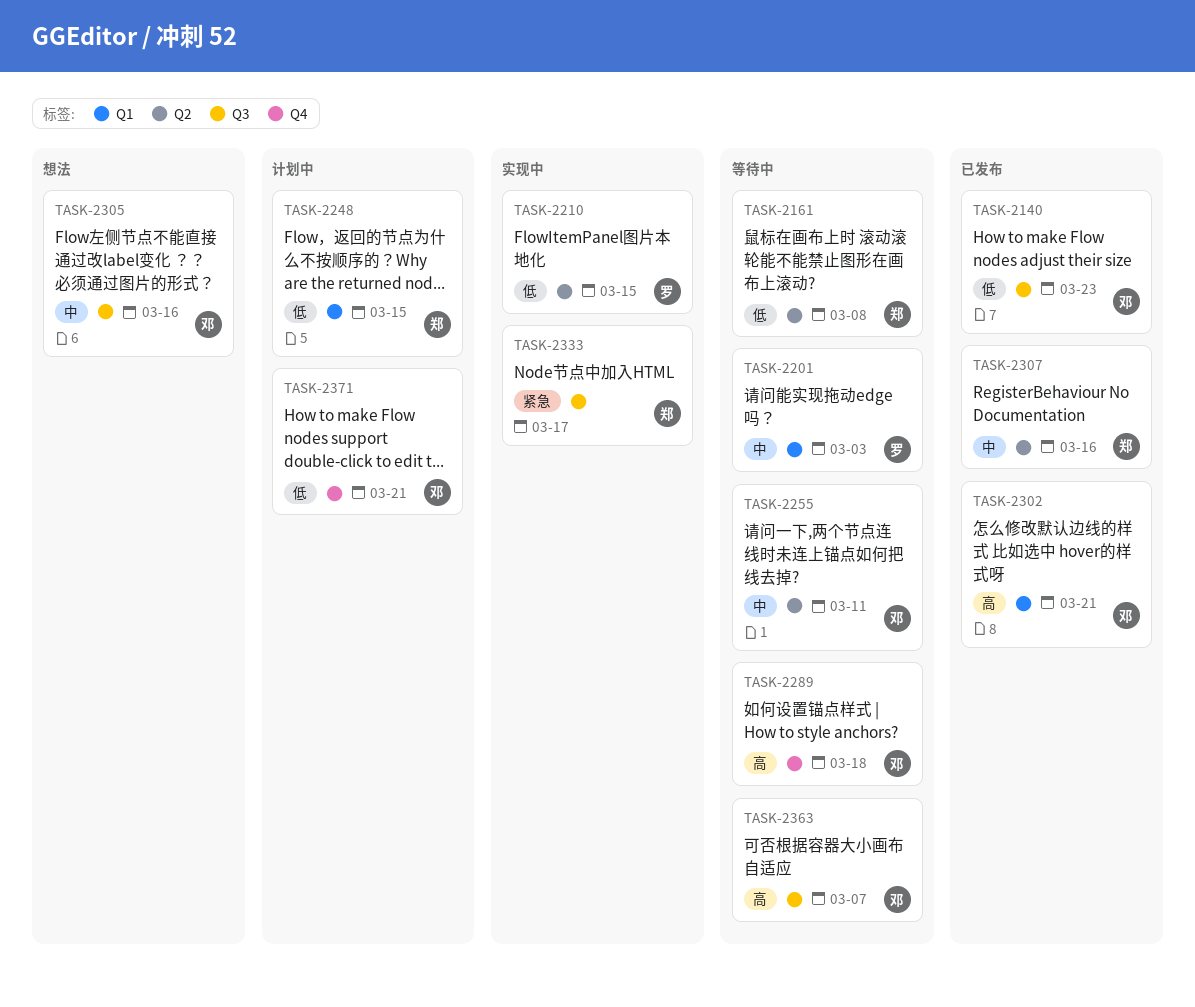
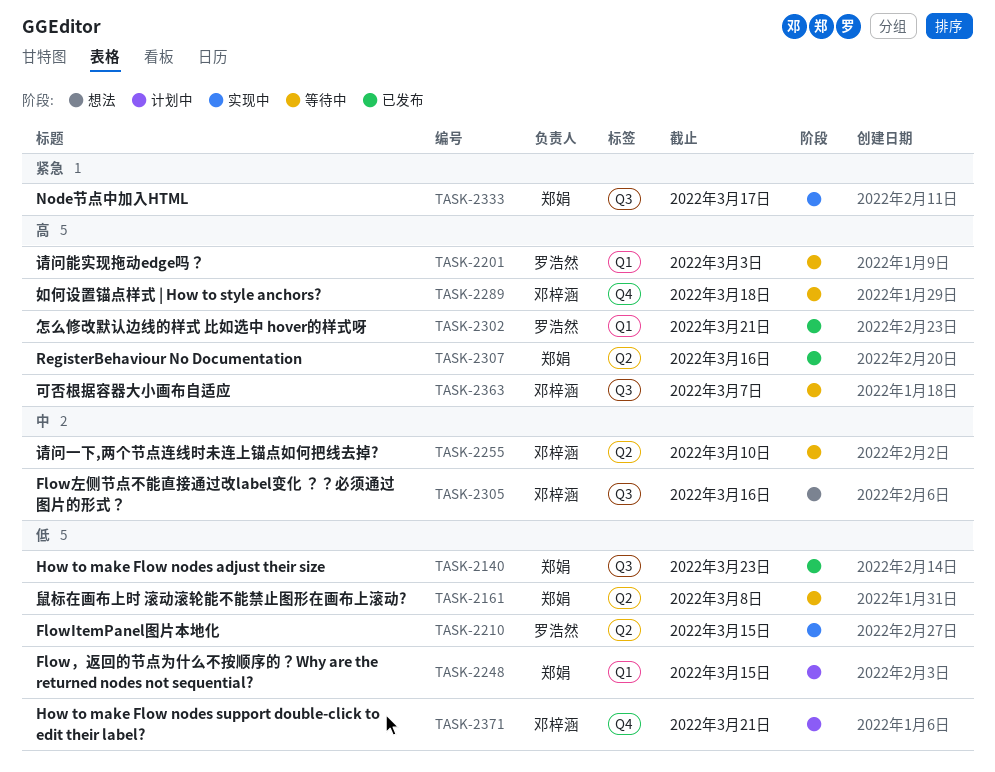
TASK-2140, owner: 邓梓涵 -> 郑娟
TASK-2201, priority: 中 -> 高
TASK-2255, due: Mar 11 -> Mar 10
TASK-2302, owner: 邓梓涵 -> 罗浩然
TASK-2307, priority: 中 -> 高

